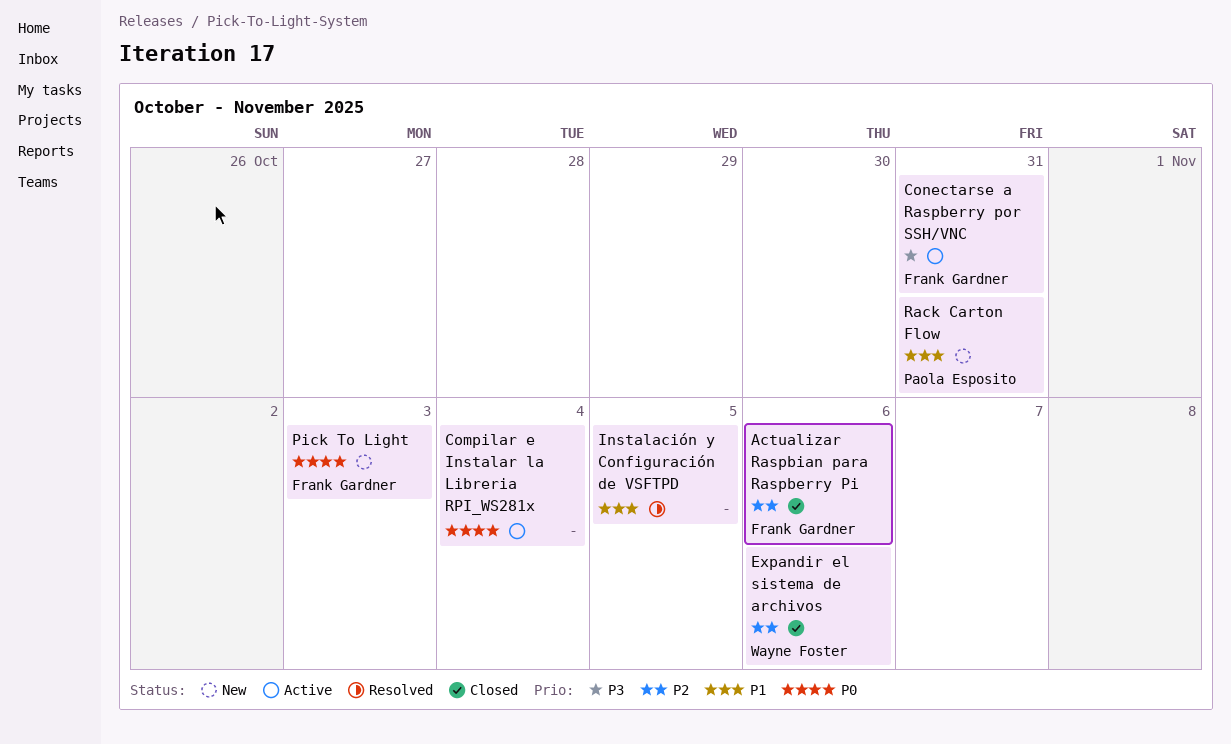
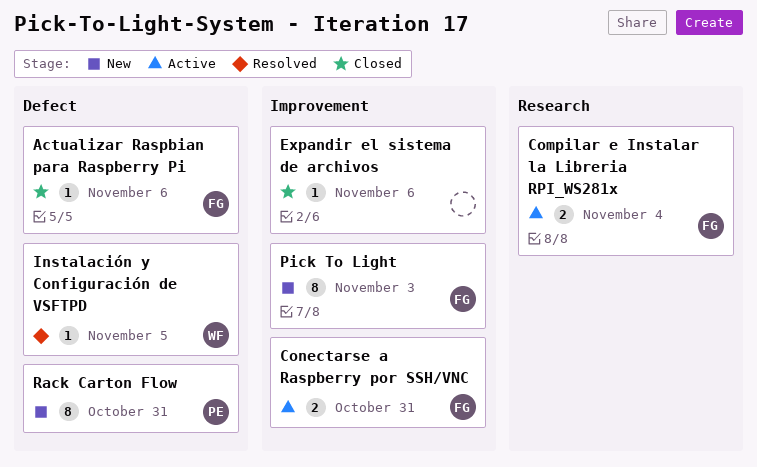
Compilar e Instalar la Libreria RPI_WS281x, owner: none -> Frank Gardner
Expandir el sistema de archivos, owner: Wayne Foster -> none
Instalación y Configuración de VSFTPD, owner: none -> Wayne Foster

